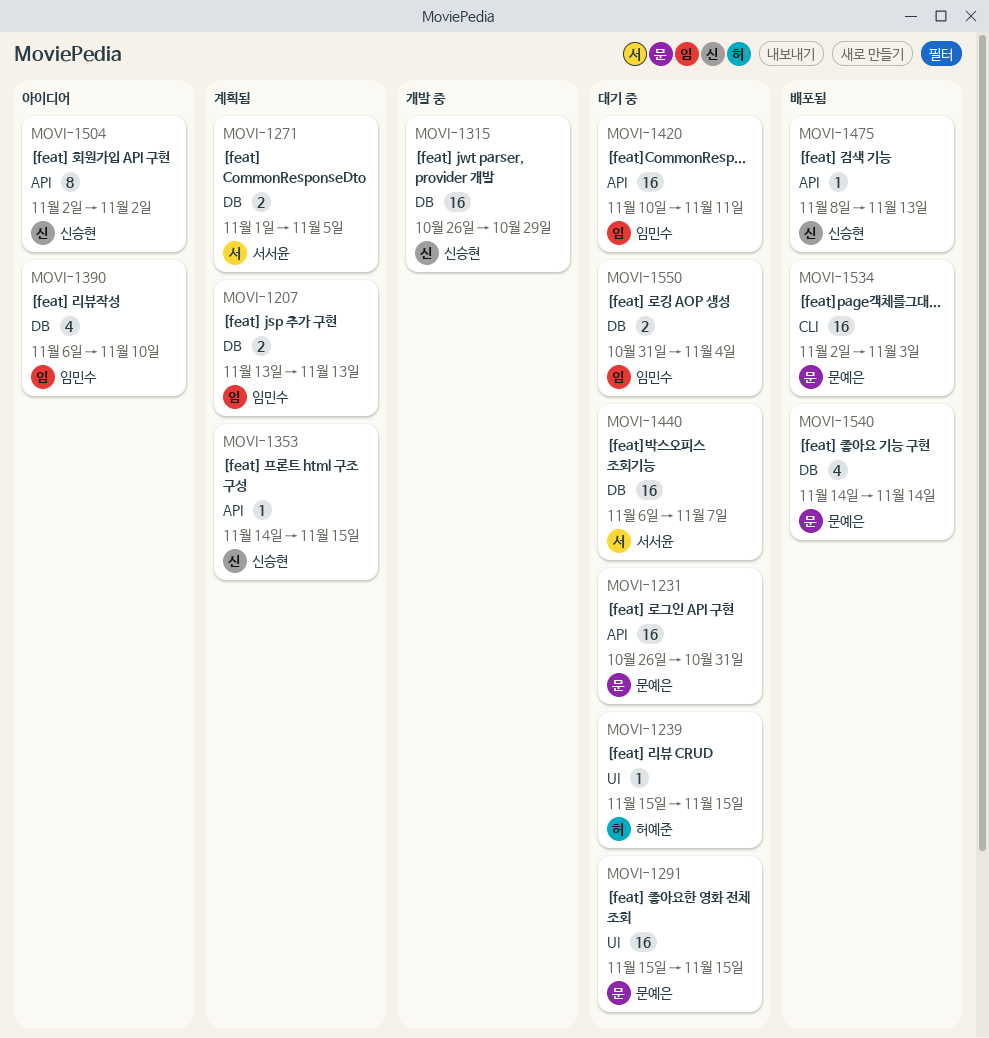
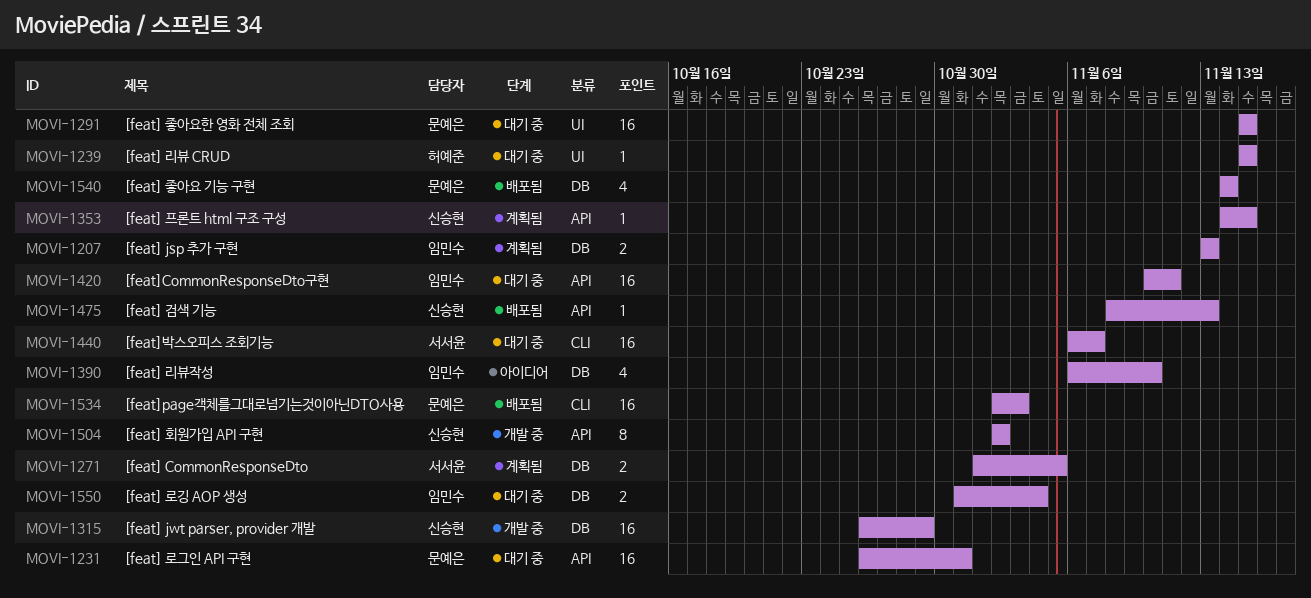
MOVI-1440, label: DB -> CLI
MOVI-1504, status: 아이디어 -> 개발 중

